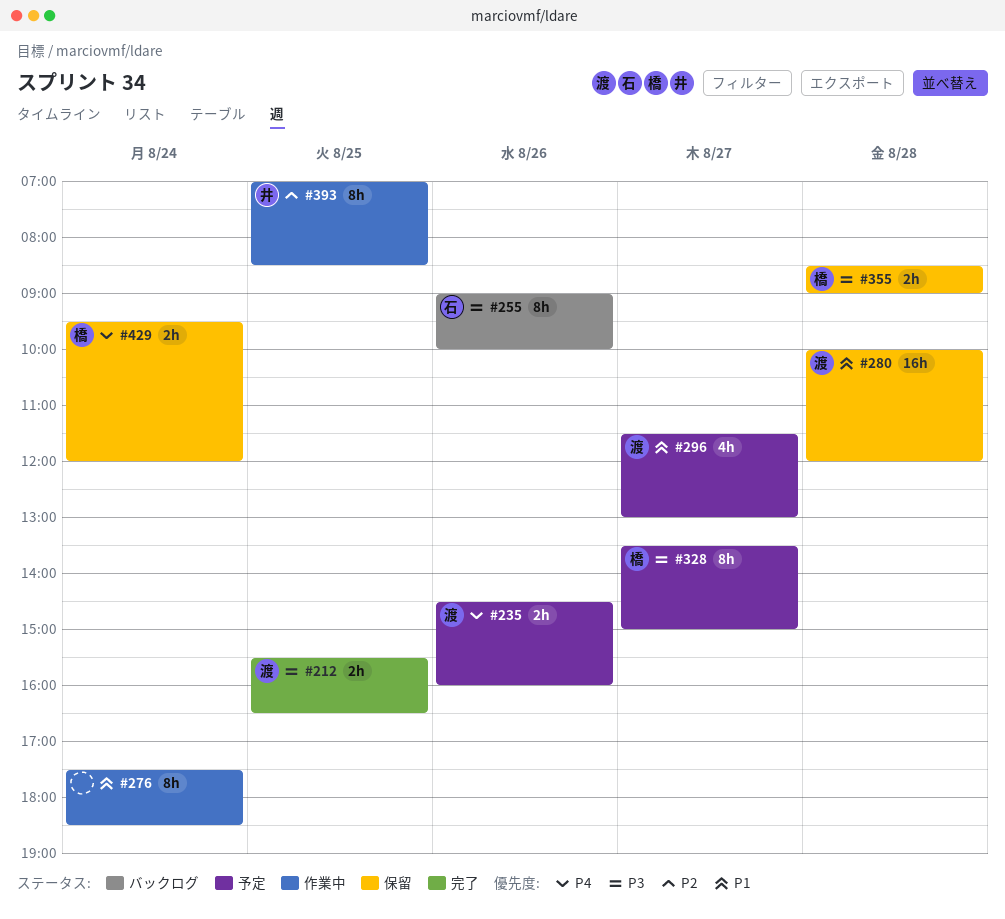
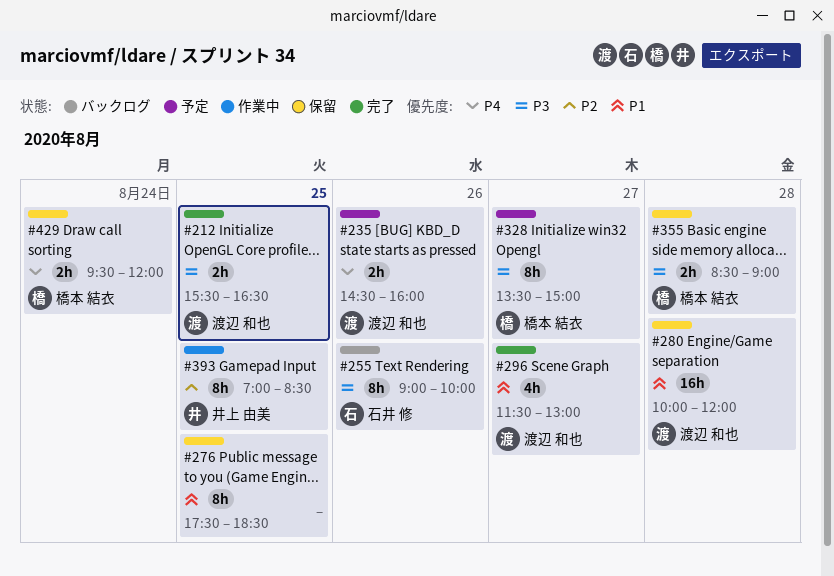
#276, status: 作業中 -> 保留
#276, day: Aug 24 -> Aug 25
#296, status: 予定 -> 完了

